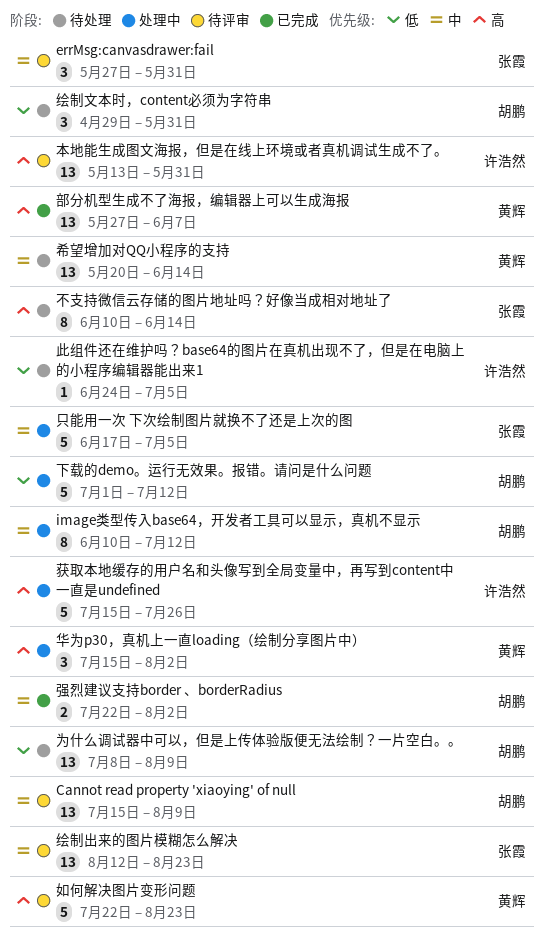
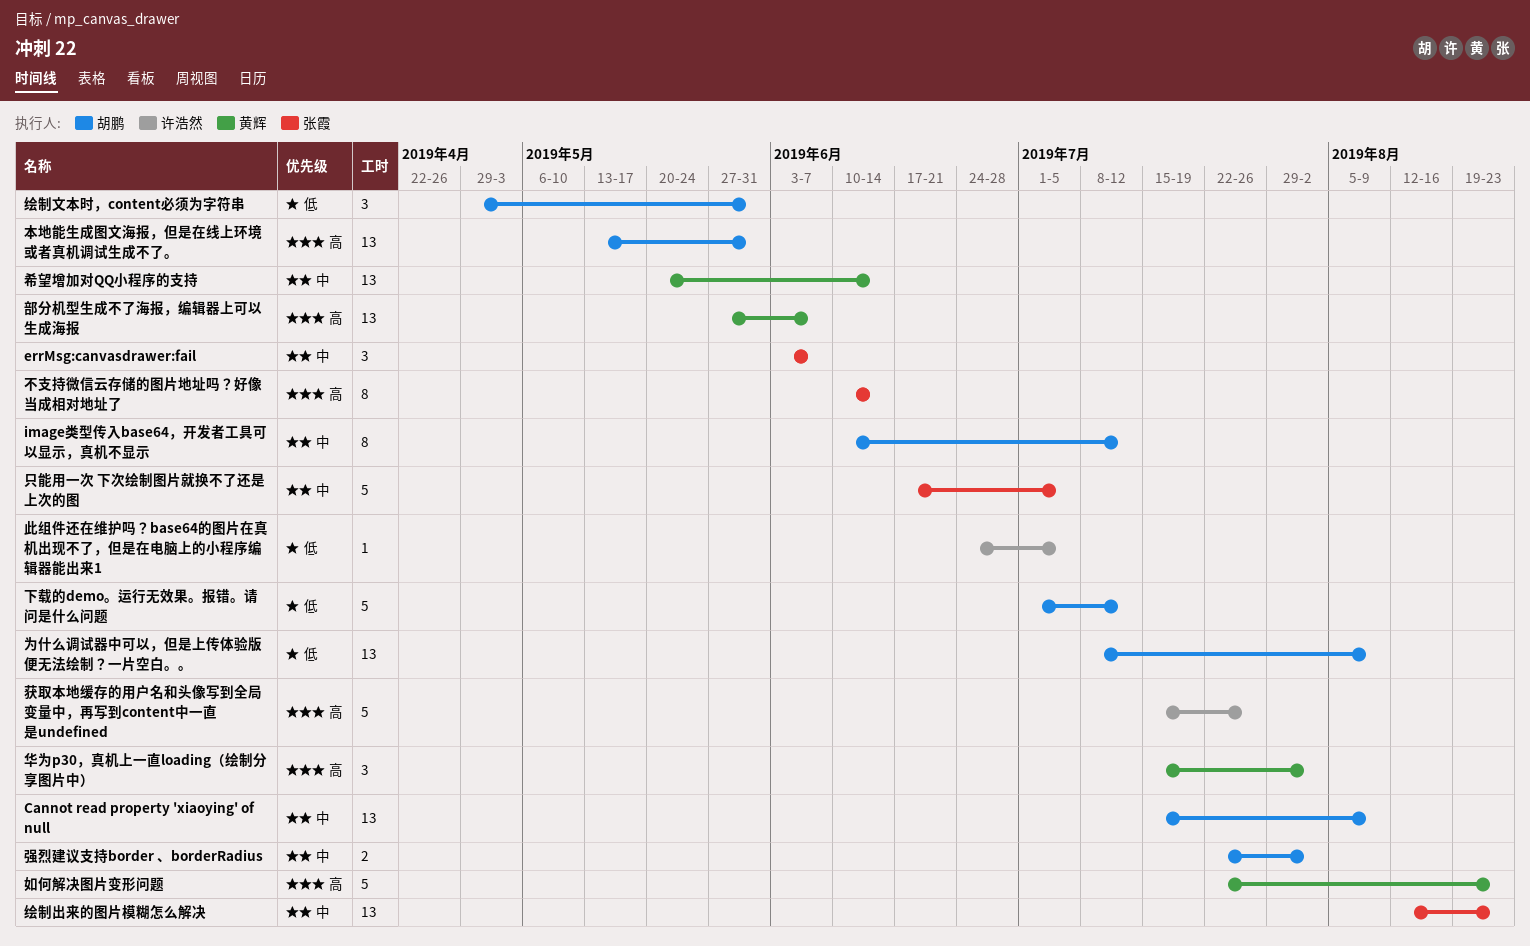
errMsg:canvasdrawer:fail, start: May 27 -> Jun 3
errMsg:canvasdrawer:fail, due: May 31 -> Jun 7
本地能生成图文海报，但是在线上环境或者真机调试生成不了。, owner: 许浩然 -> 胡鹏

